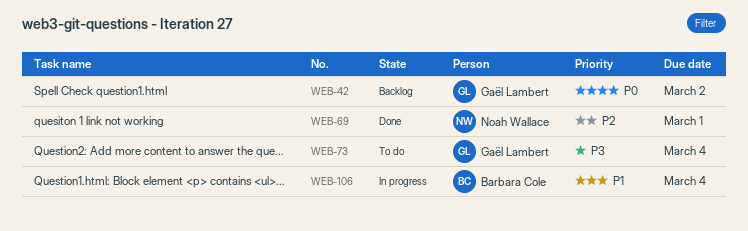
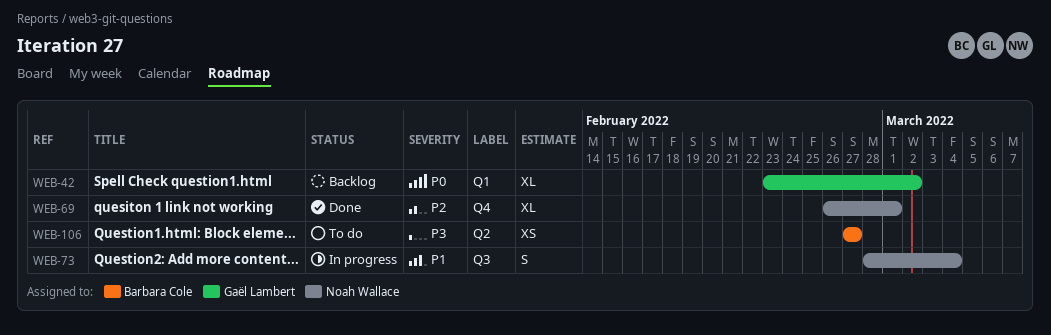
WEB-73, status: To do -> In progress
WEB-73, owner: Gaël Lambert -> Noah Wallace
WEB-73, priority: P3 -> P1
WEB-106, status: In progress -> To do
WEB-106, priority: P1 -> P3
WEB-106, due: Mar 4 -> Feb 27

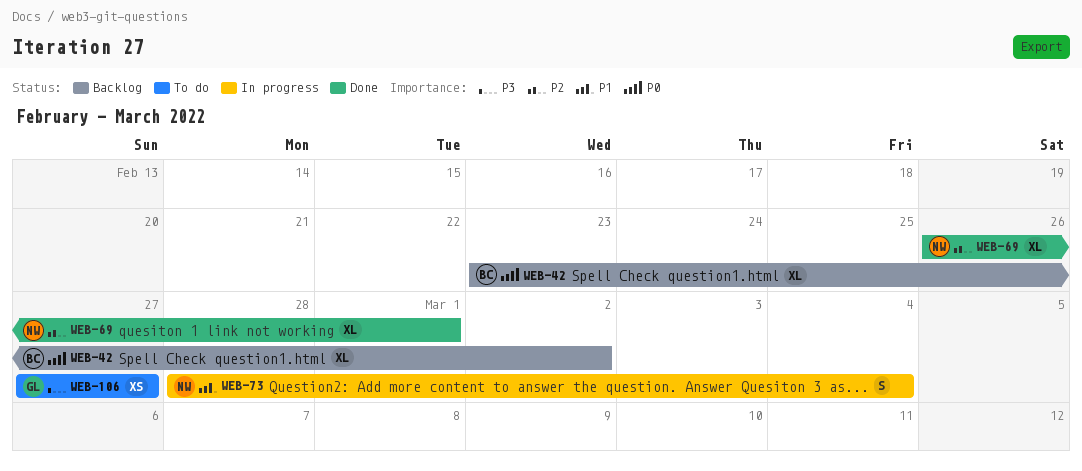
WEB-42, owner: Gaël Lambert -> Barbara Cole
WEB-106, owner: Barbara Cole -> Gaël Lambert

